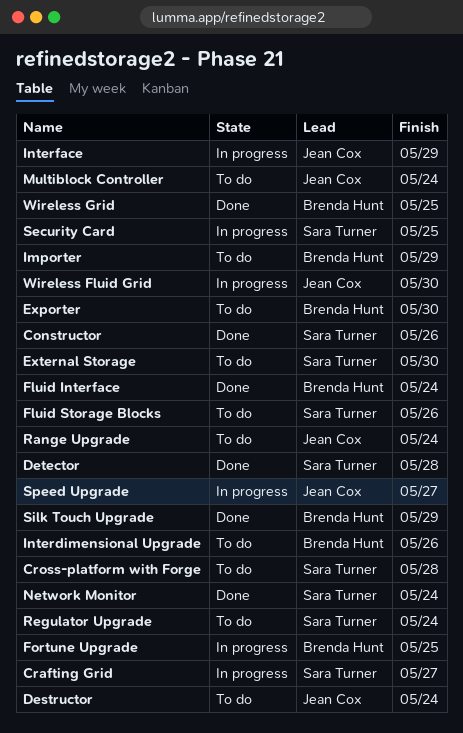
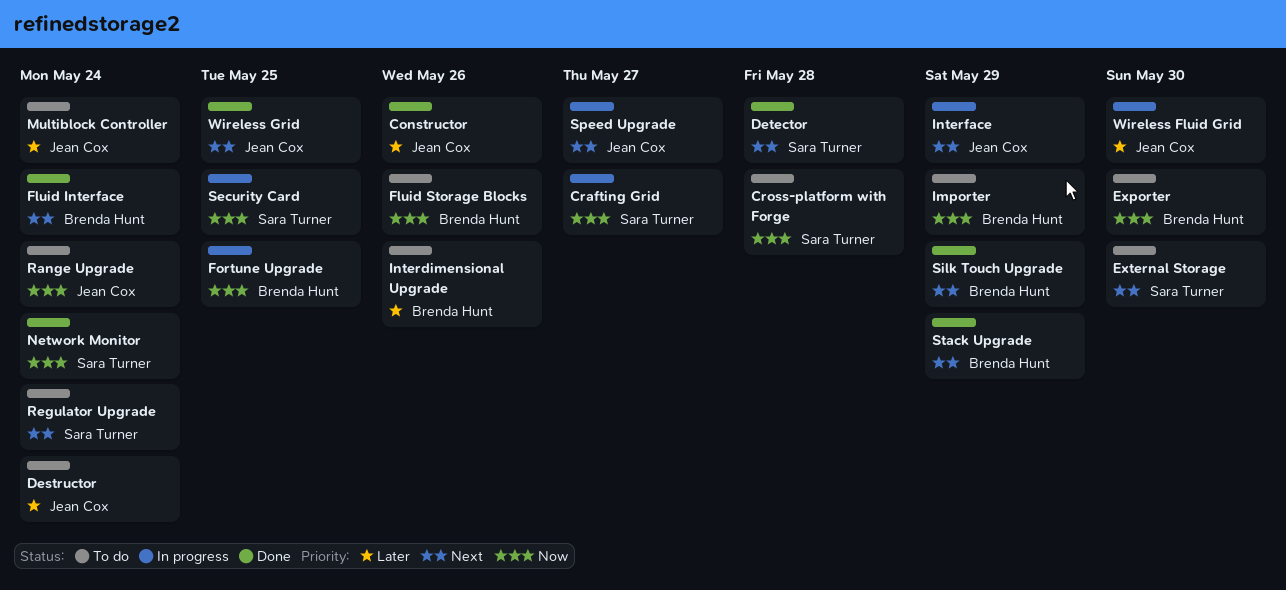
Constructor, owner: Sara Turner -> Jean Cox
Fluid Storage Blocks, owner: Sara Turner -> Brenda Hunt
Stack Upgrade: none -> present
Wireless Grid, owner: Brenda Hunt -> Jean Cox

